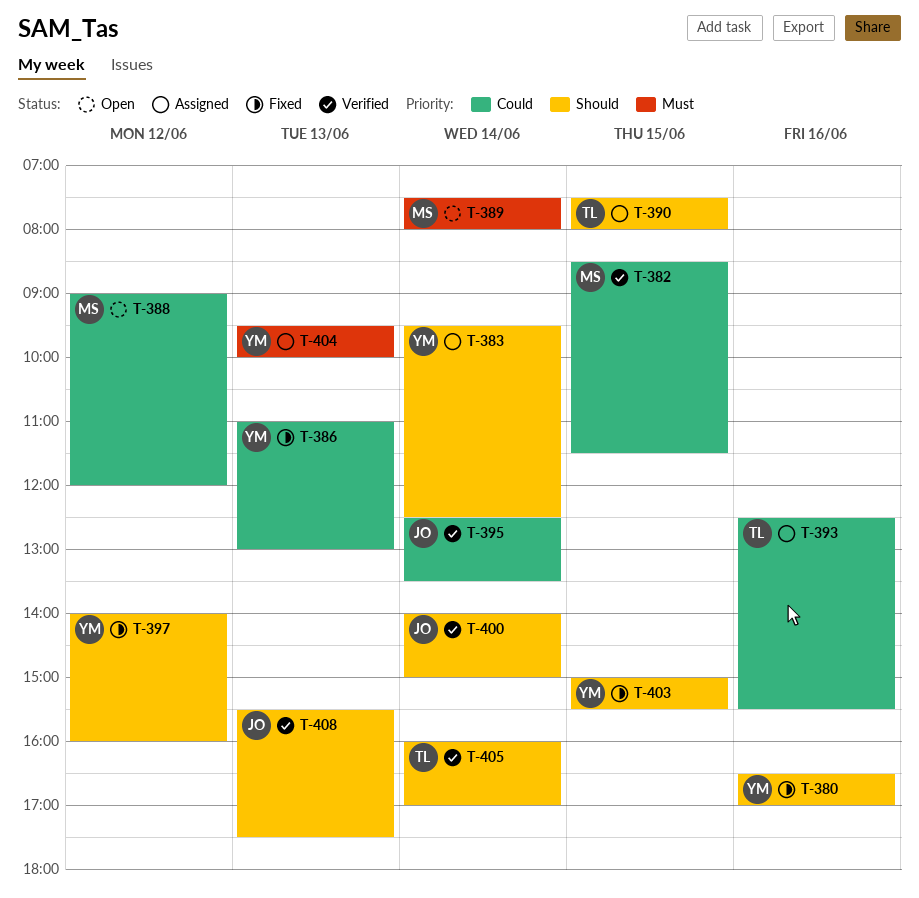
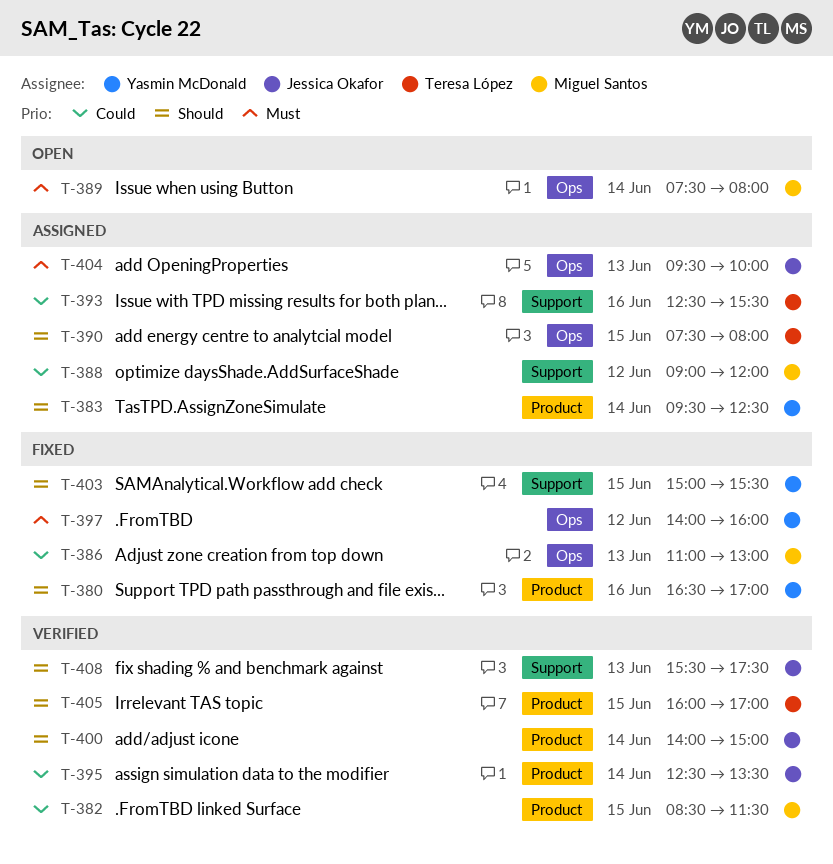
T-386, owner: Yasmin McDonald -> Miguel Santos
T-388, status: Open -> Assigned
T-397, priority: Should -> Must
T-404, owner: Yasmin McDonald -> Jessica Okafor
T-405, day: Jun 14 -> Jun 15

